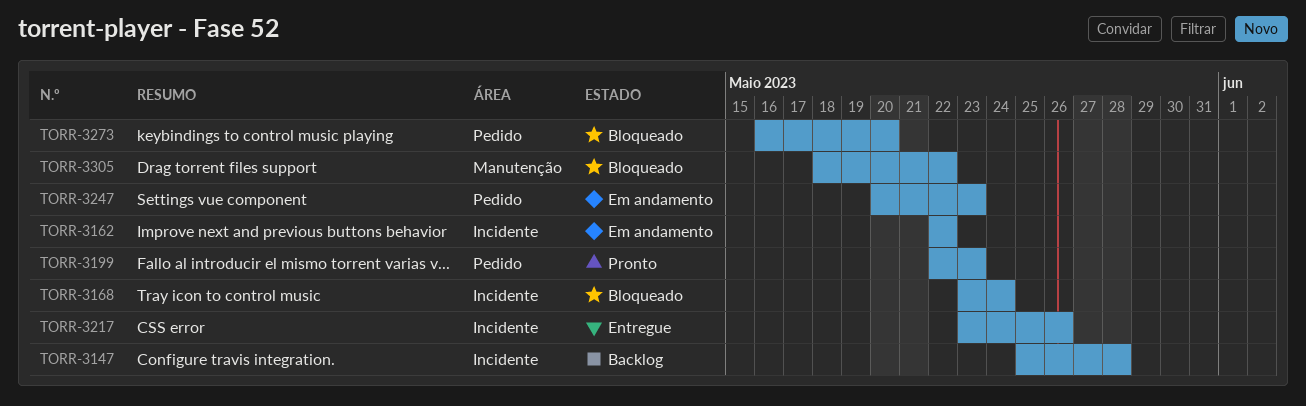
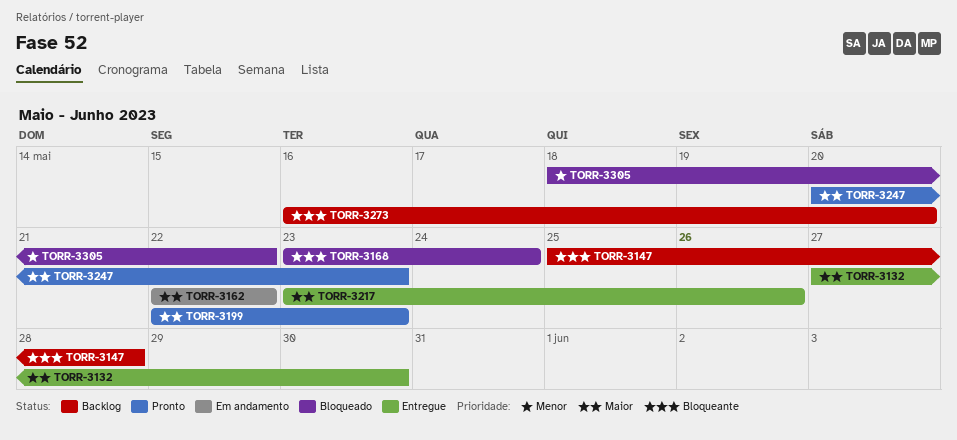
TORR-3132: none -> present
TORR-3247, status: Em andamento -> Pronto
TORR-3273, status: Bloqueado -> Backlog

